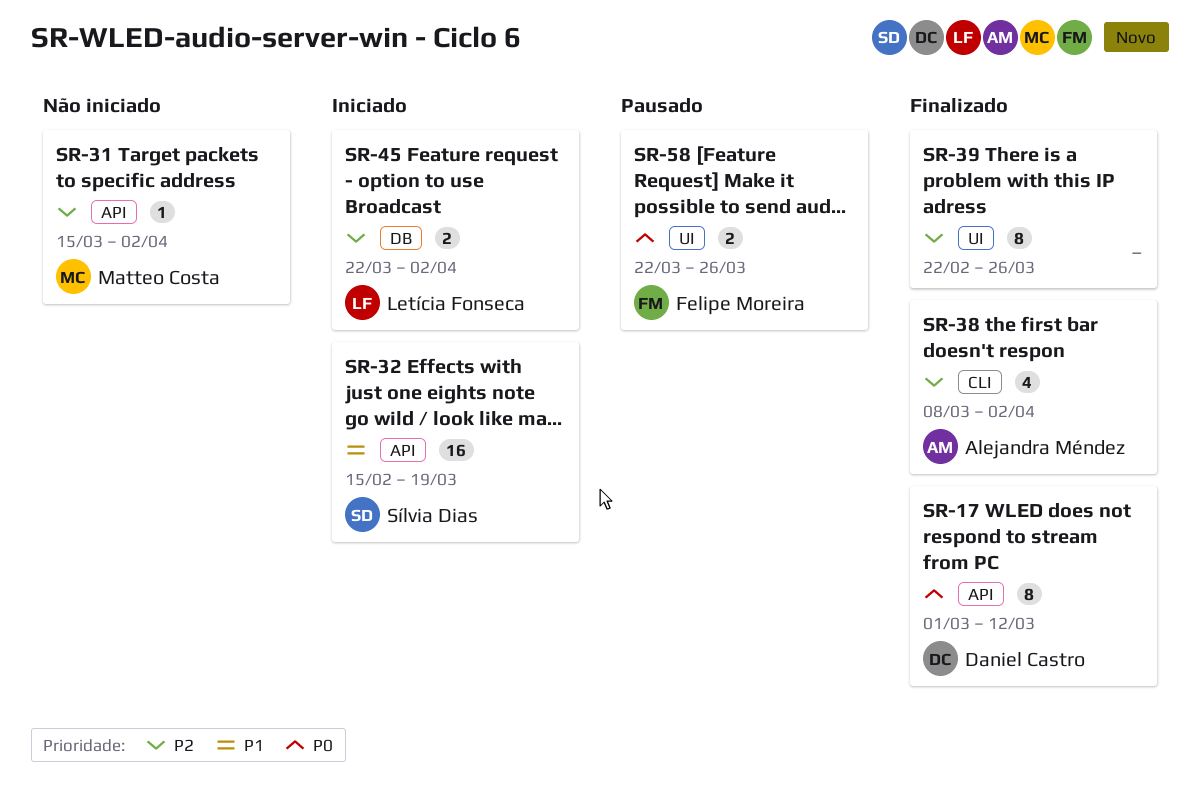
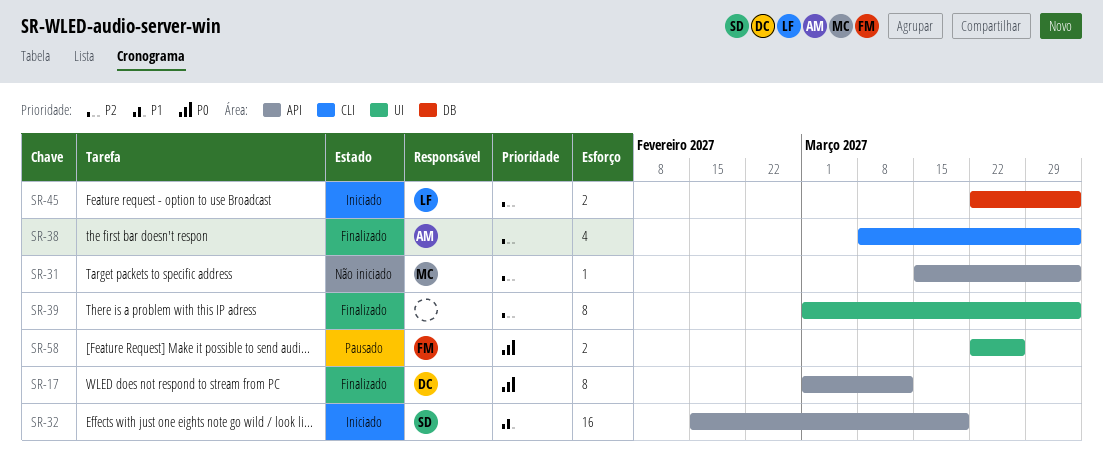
SR-39, start: Feb 22 -> Mar 1
SR-39, due: Mar 26 -> Apr 2

